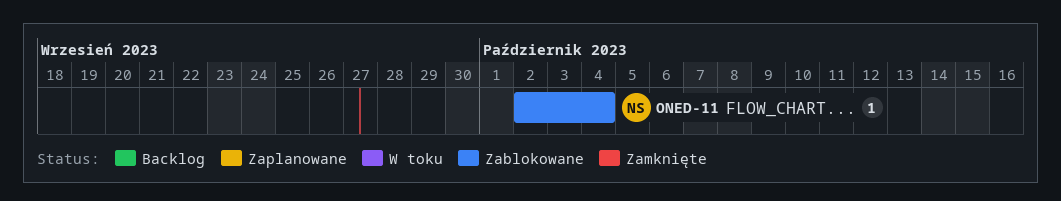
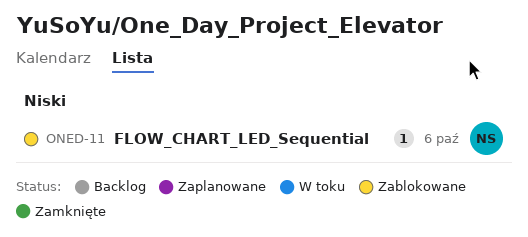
ONED-11, due: Oct 4 -> Oct 6

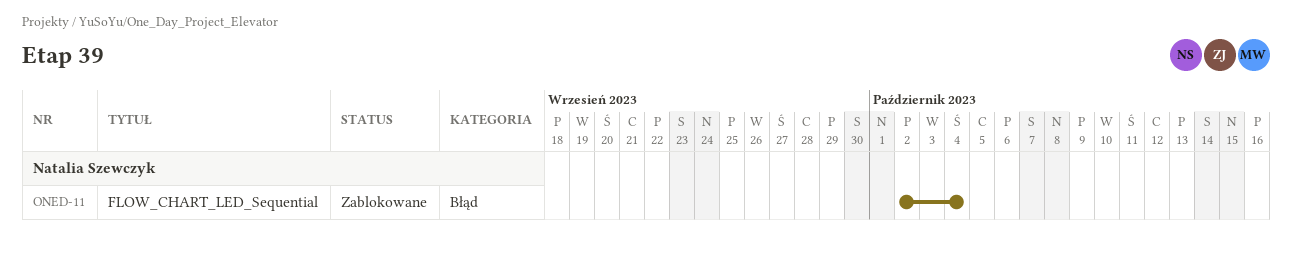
ONED-11, due: Oct 6 -> Oct 4

